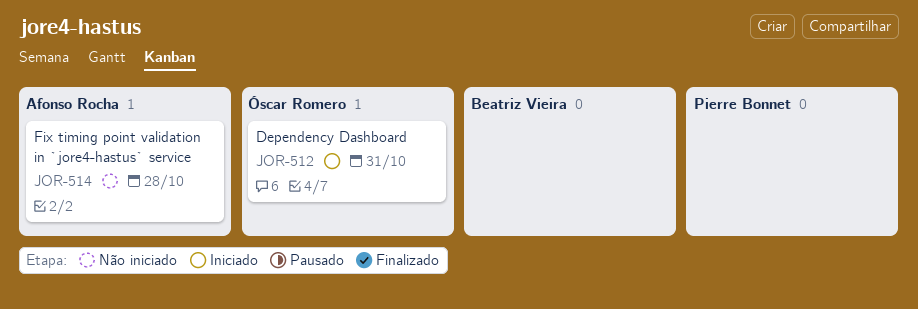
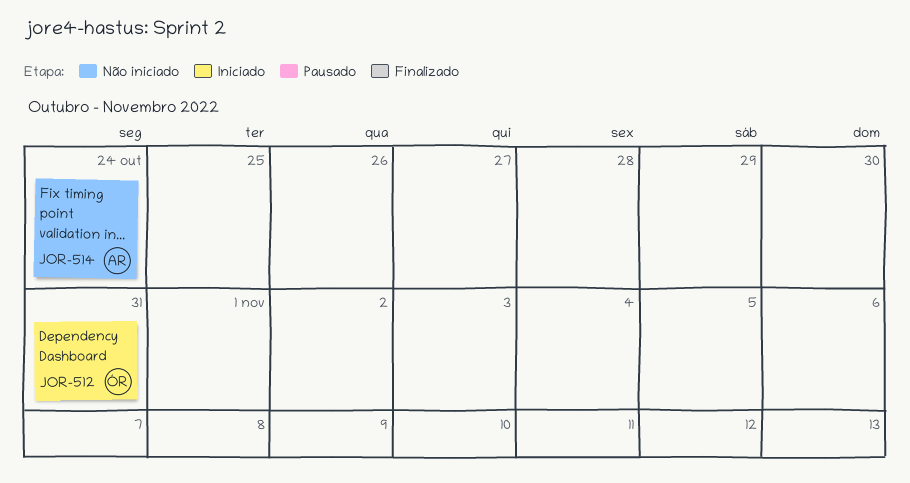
JOR-514, due: Oct 28 -> Oct 24

